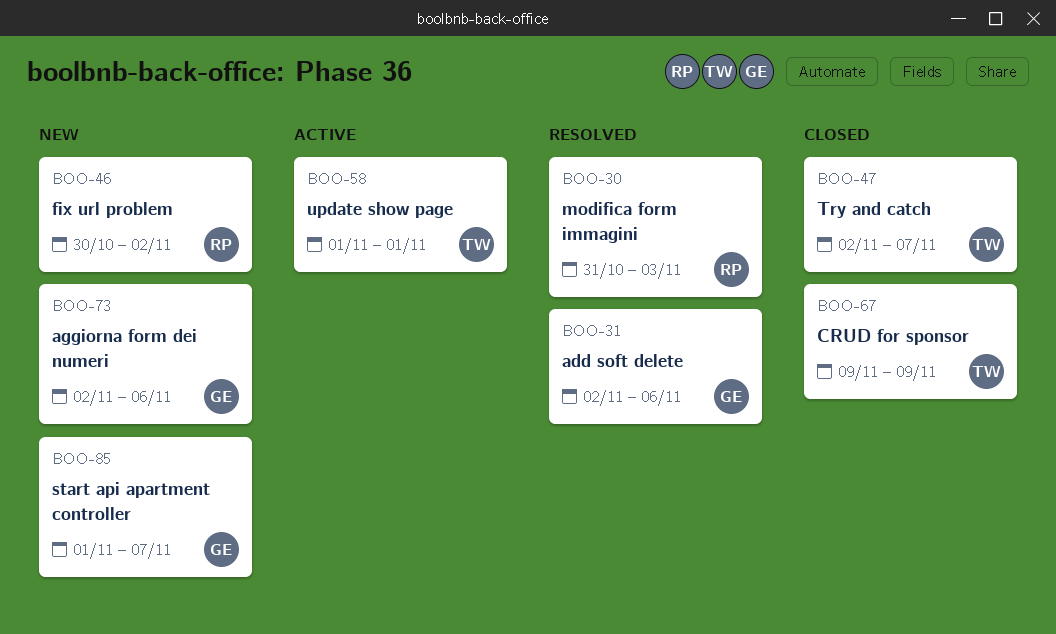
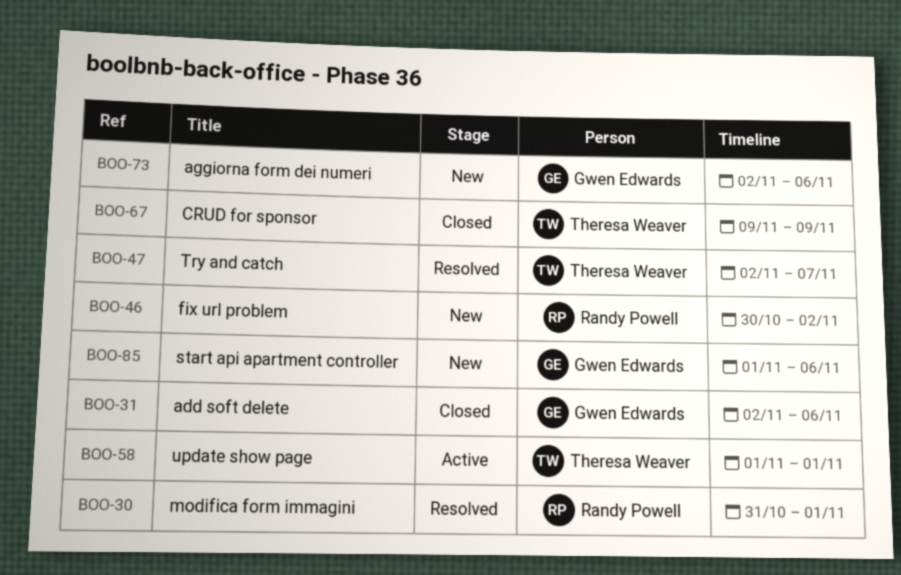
BOO-30, due: Nov 3 -> Nov 1
BOO-31, status: Resolved -> Closed
BOO-47, status: Closed -> Resolved
BOO-85, due: Nov 7 -> Nov 6

